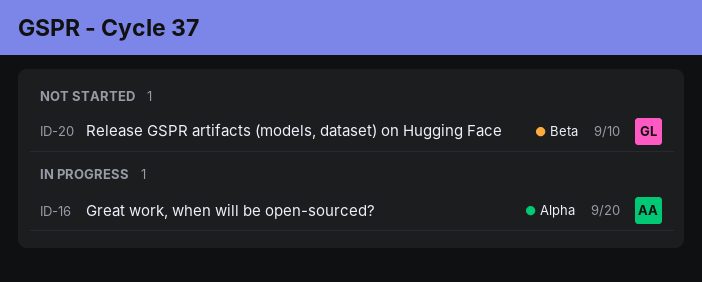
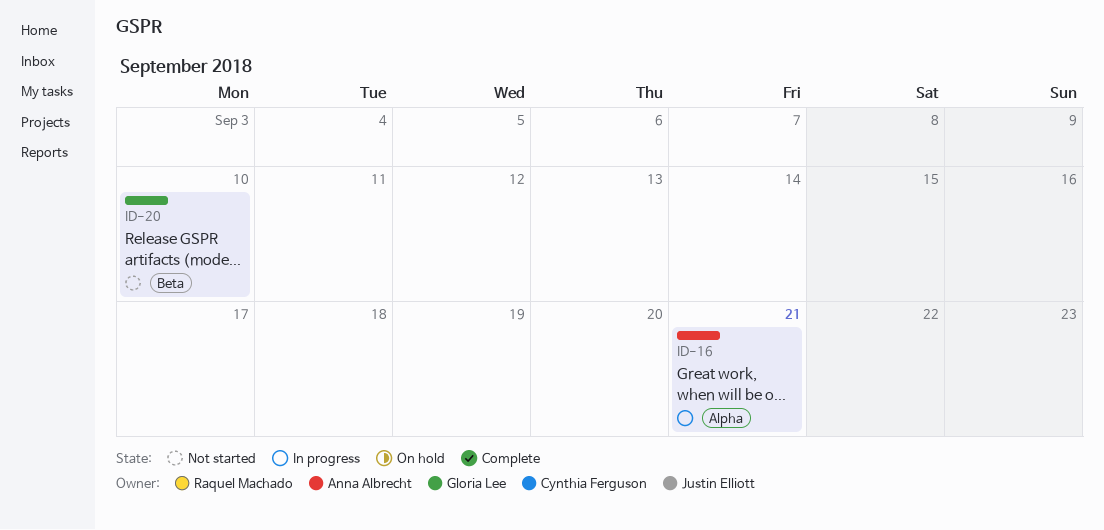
ID-16, due: Sep 20 -> Sep 21

